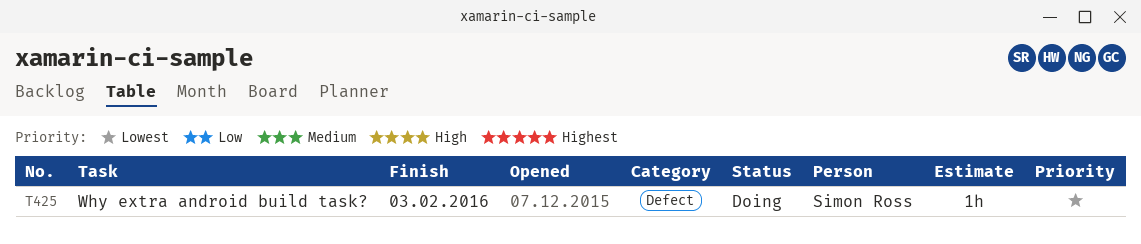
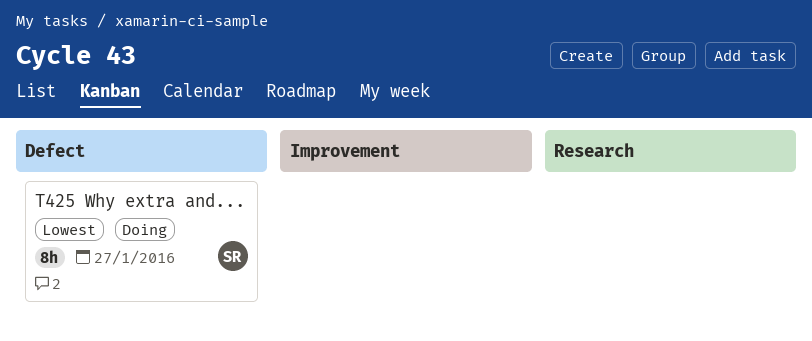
T425, estimate: 1h -> 8h
T425, due: Feb 3 -> Jan 27

